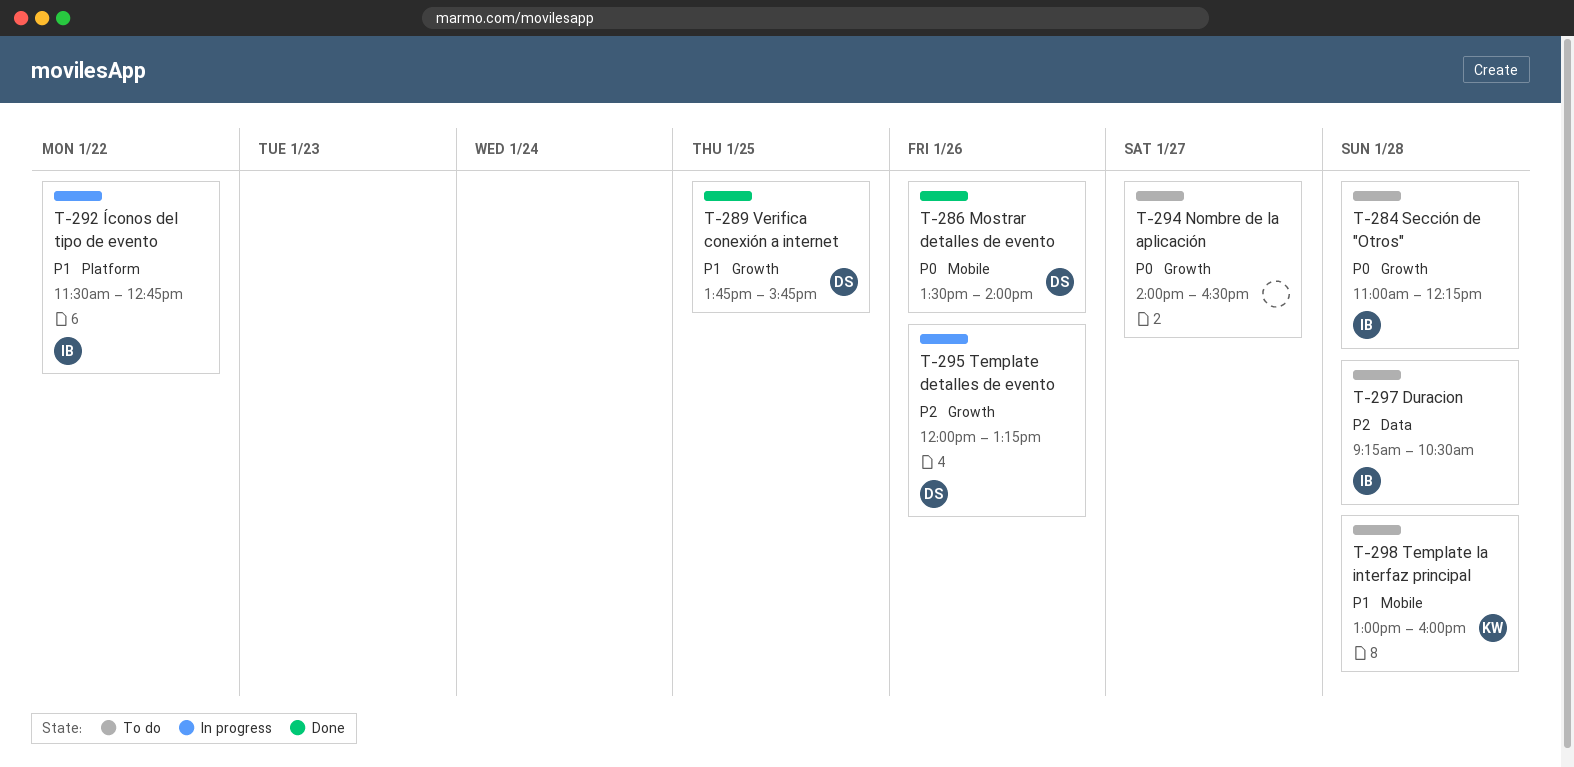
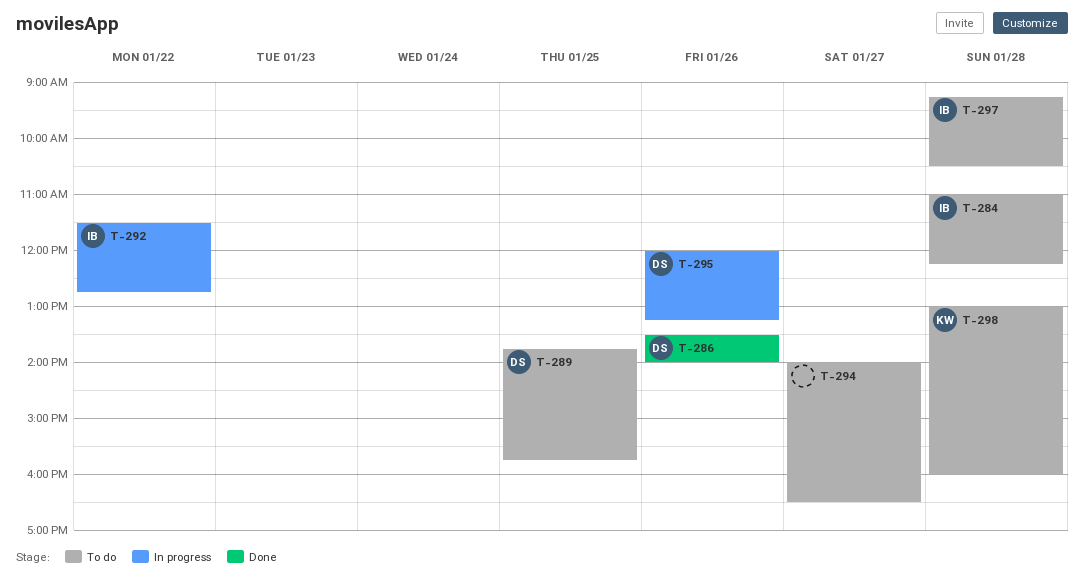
T-289, status: Done -> To do

